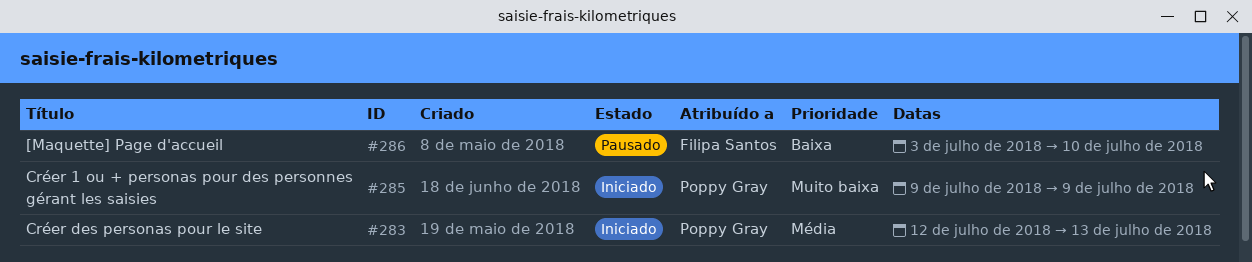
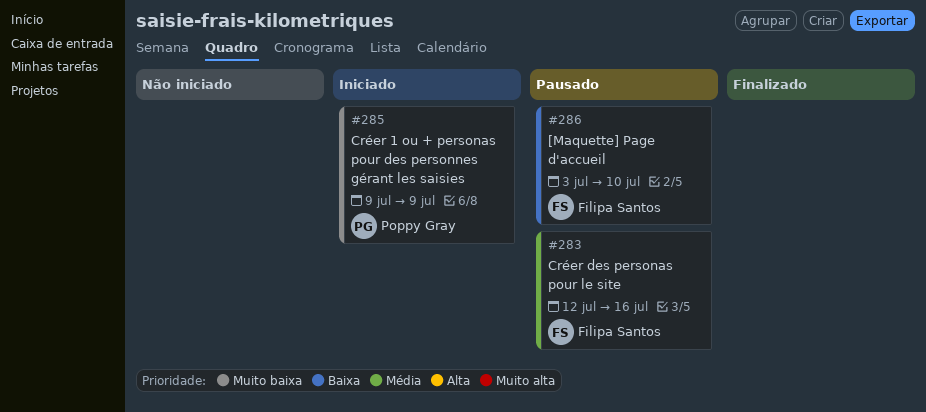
#283, status: Iniciado -> Pausado
#283, owner: Poppy Gray -> Filipa Santos
#283, due: Jul 13 -> Jul 16

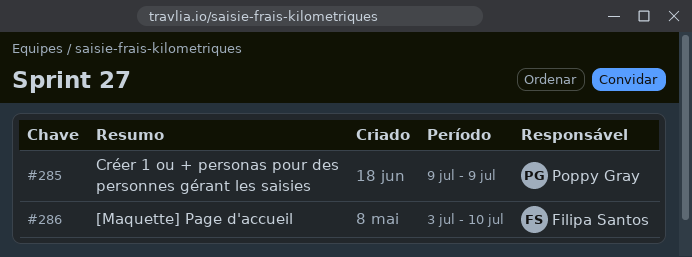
#283: present -> none

